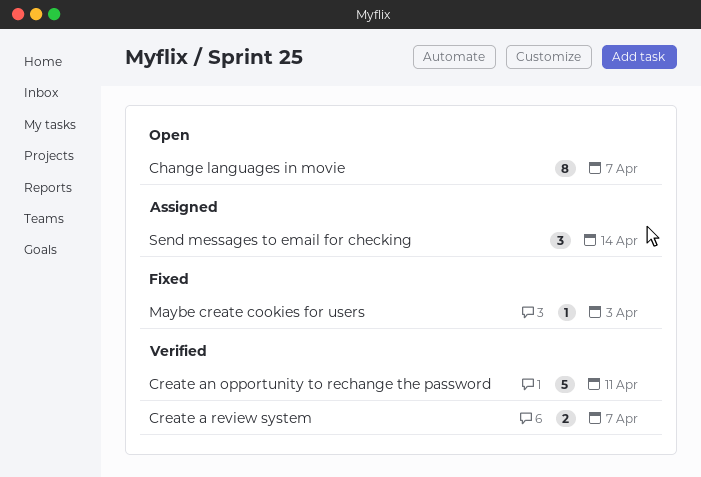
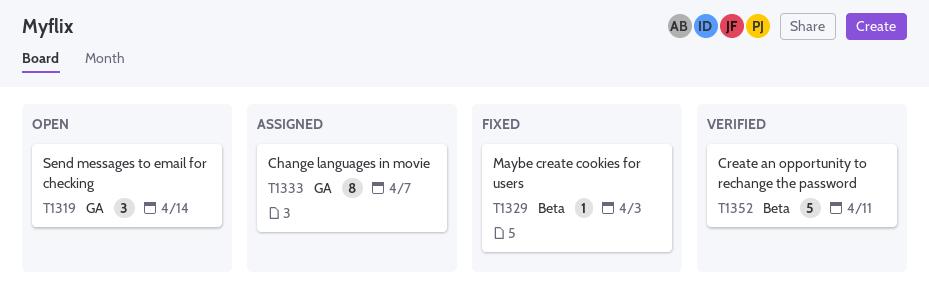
Change languages in movie, status: Open -> Assigned
Create a review system: present -> none
Send messages to email for checking, status: Assigned -> Open

